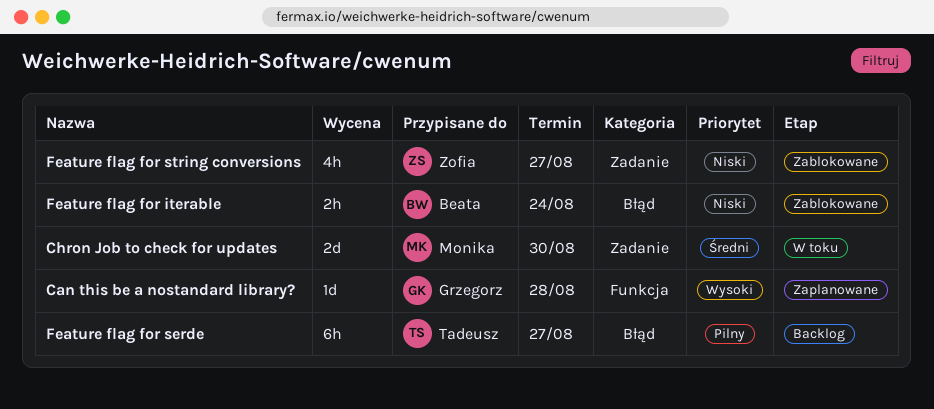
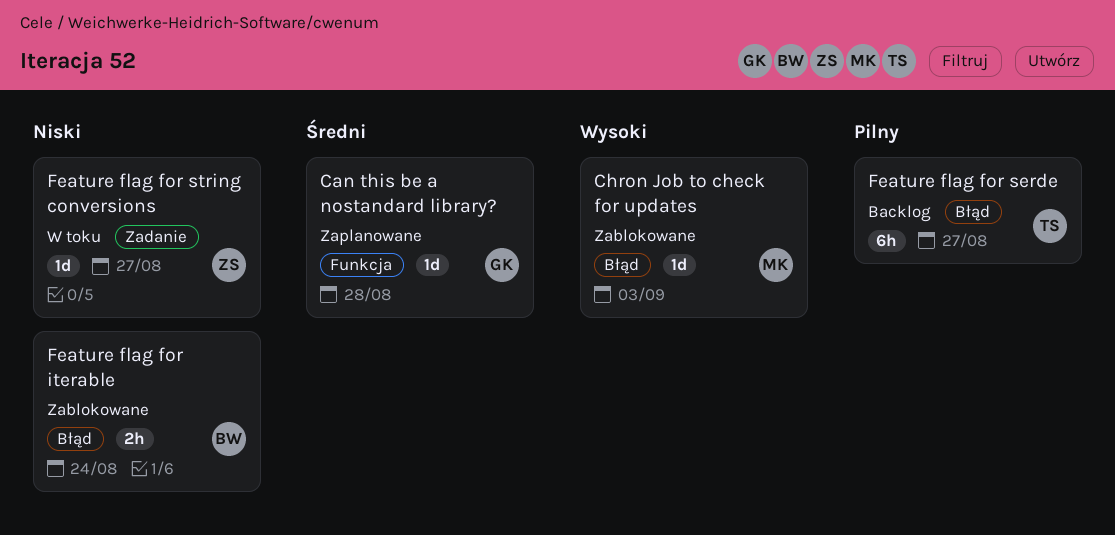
Can this be a nostandard library?, priority: Wysoki -> Średni
Chron Job to check for updates, status: W toku -> Zablokowane
Chron Job to check for updates, priority: Średni -> Wysoki
Chron Job to check for updates, label: Zadanie -> Błąd
Chron Job to check for updates, estimate: 2d -> 1d
Chron Job to check for updates, due: Aug 30 -> Sep 3
Feature flag for string conversions, status: Zablokowane -> W toku
Feature flag for string conversions, estimate: 4h -> 1d

